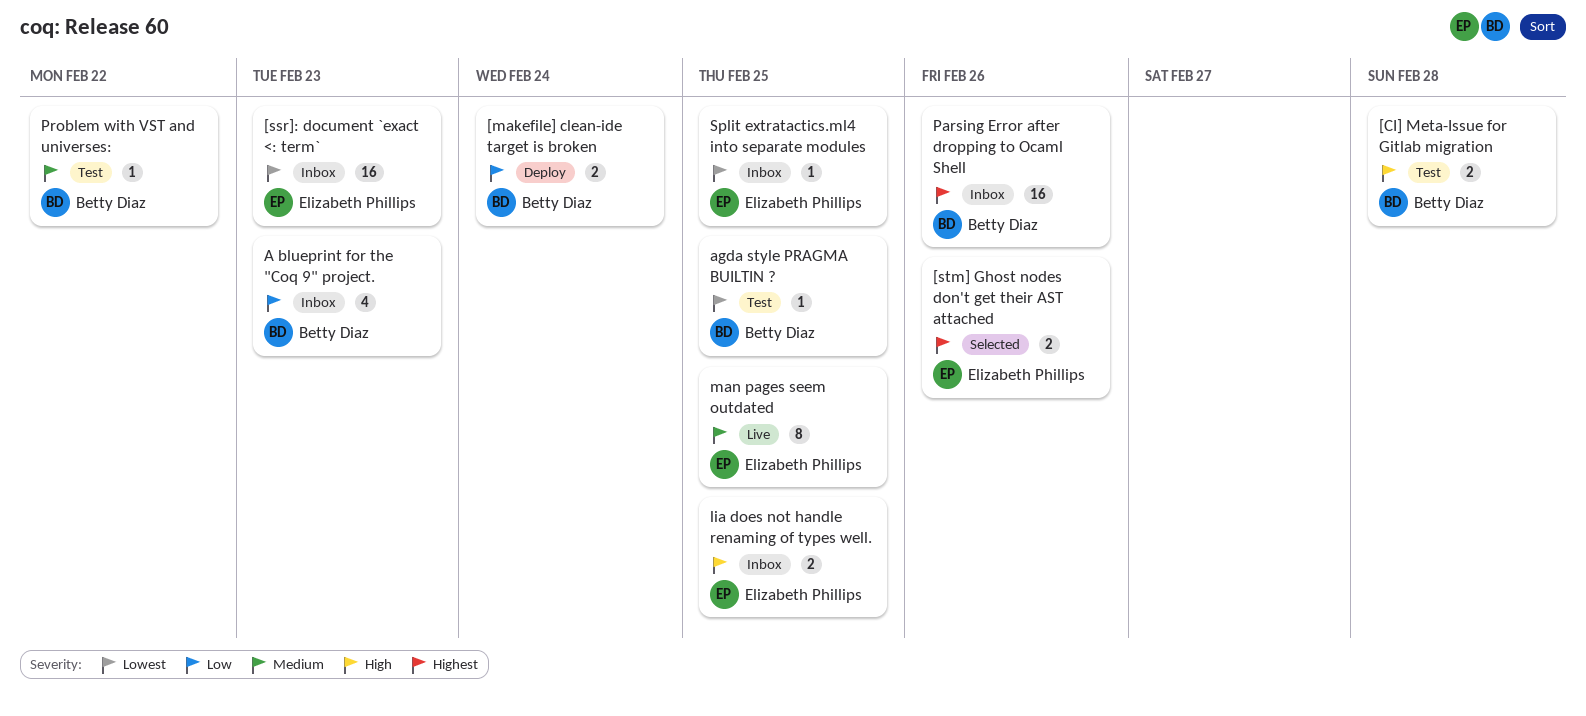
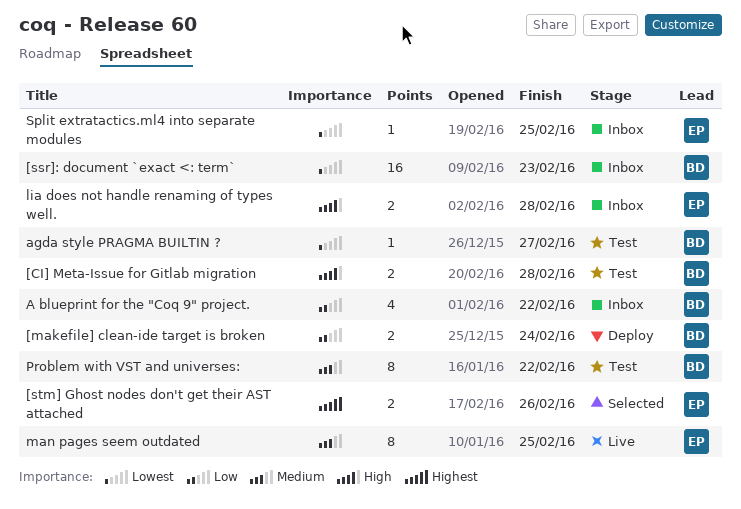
[ssr]: document `exact <: term`, owner: Elizabeth Phillips -> Betty Diaz
A blueprint for the "Coq 9" project., due: Feb 23 -> Feb 22
agda style PRAGMA BUILTIN ?, due: Feb 25 -> Feb 27
lia does not handle renaming of types well., due: Feb 25 -> Feb 28
Parsing Error after dropping to Ocaml Shell: present -> none
Problem with VST and universes:, estimate: 1 -> 8

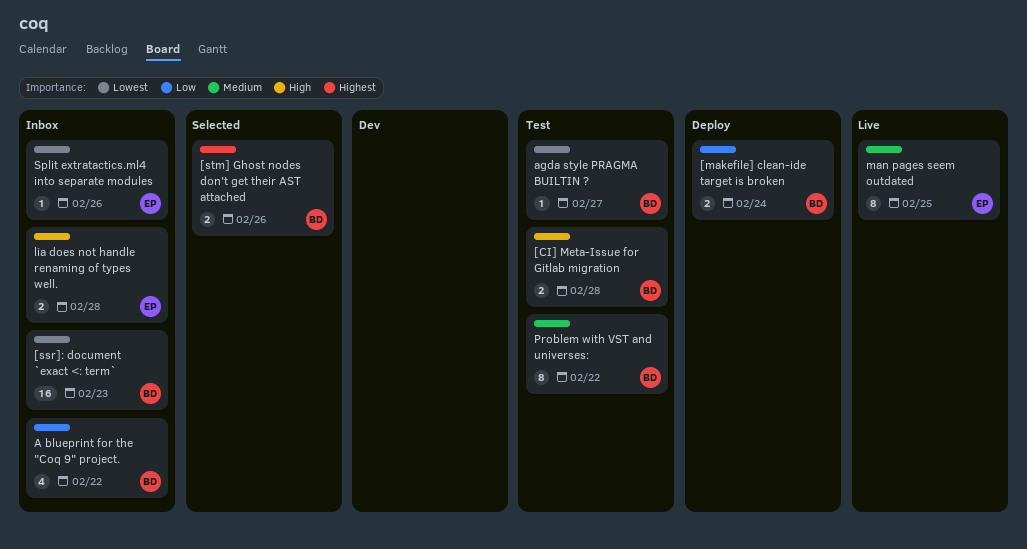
[stm] Ghost nodes don't get their AST attached, owner: EP -> BD
Split extratactics.ml4 into separate modules, due: Feb 25 -> Feb 26

